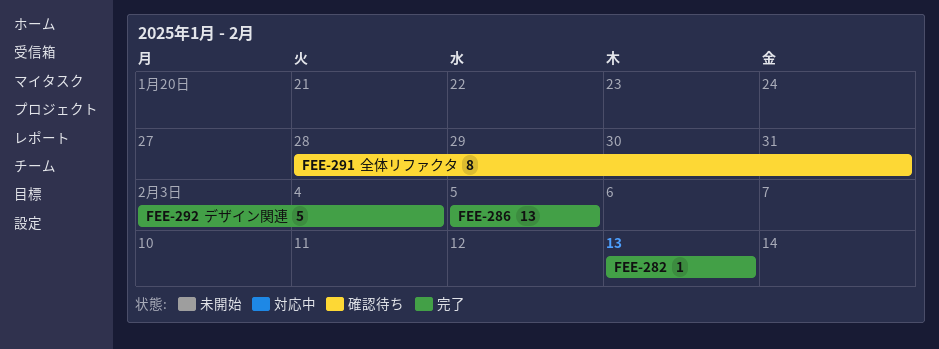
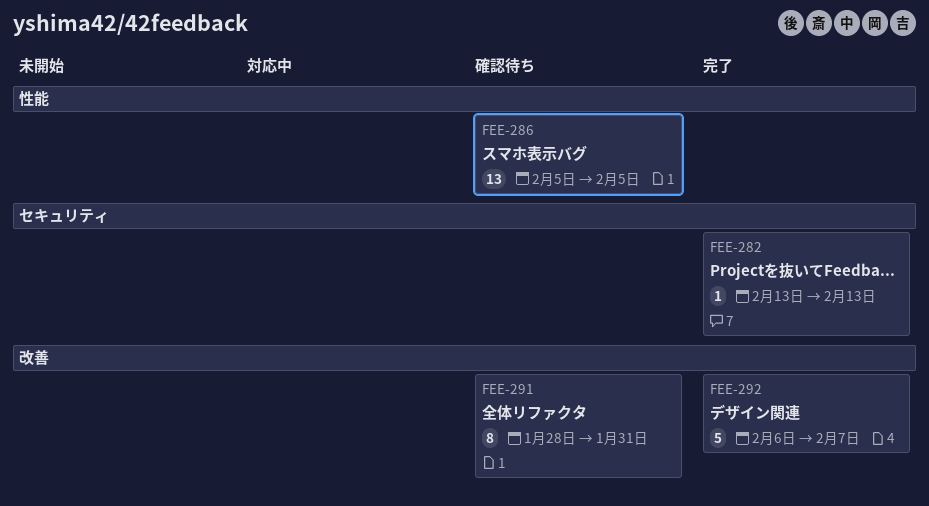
FEE-286, status: 完了 -> 確認待ち
FEE-292, start: Feb 3 -> Feb 6
FEE-292, due: Feb 4 -> Feb 7

